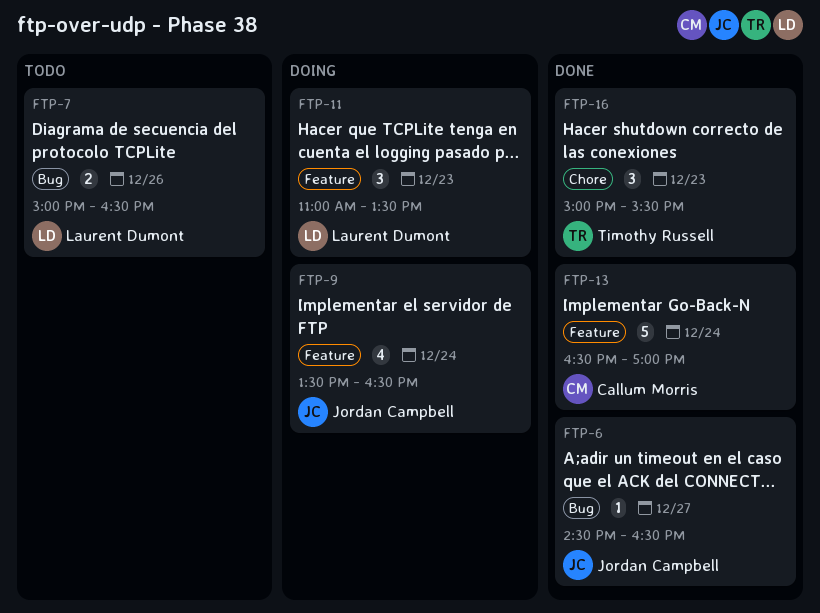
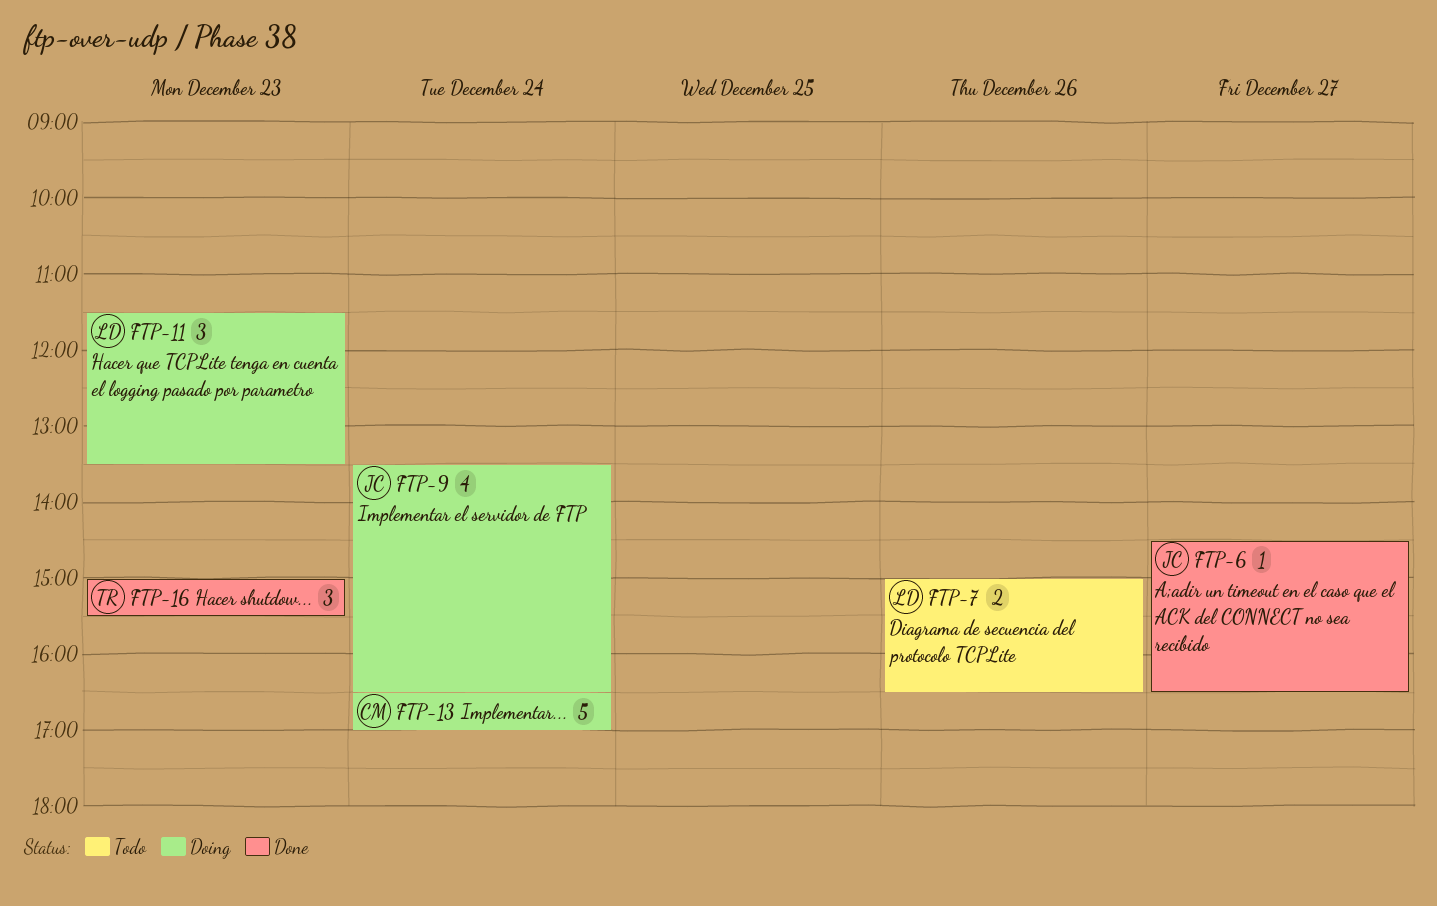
FTP-11, begins: 11:00 -> 11:30
FTP-13, status: Done -> Doing

